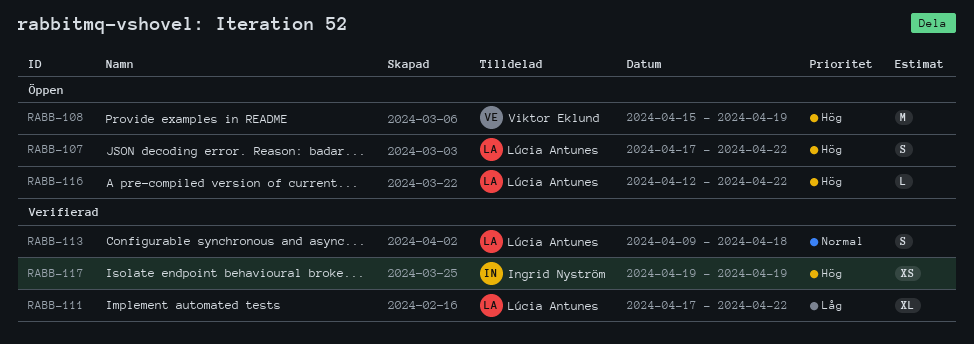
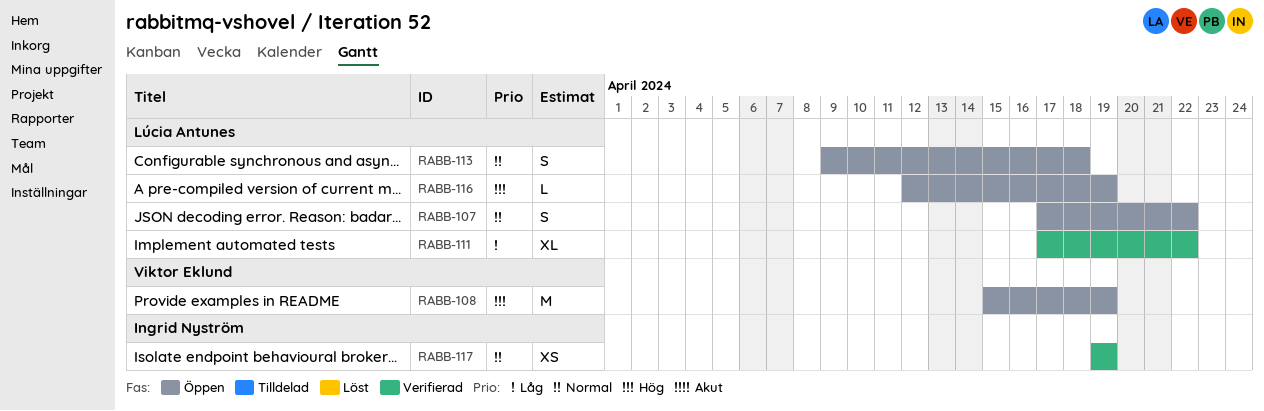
RABB-107, priority: Hög -> Normal
RABB-113, status: Verifierad -> Öppen
RABB-116, due: Apr 22 -> Apr 19
RABB-117, priority: Hög -> Normal

